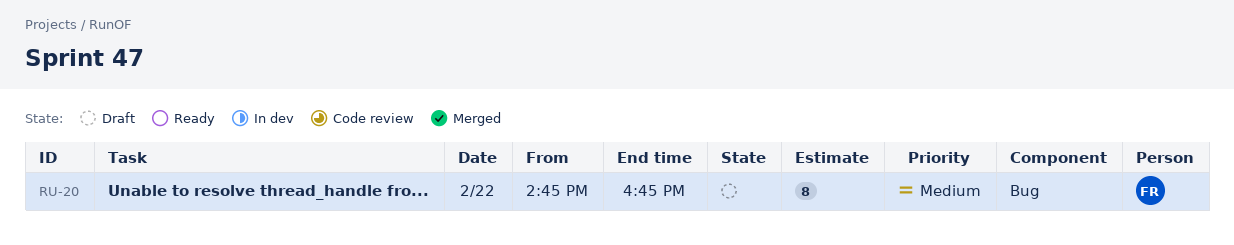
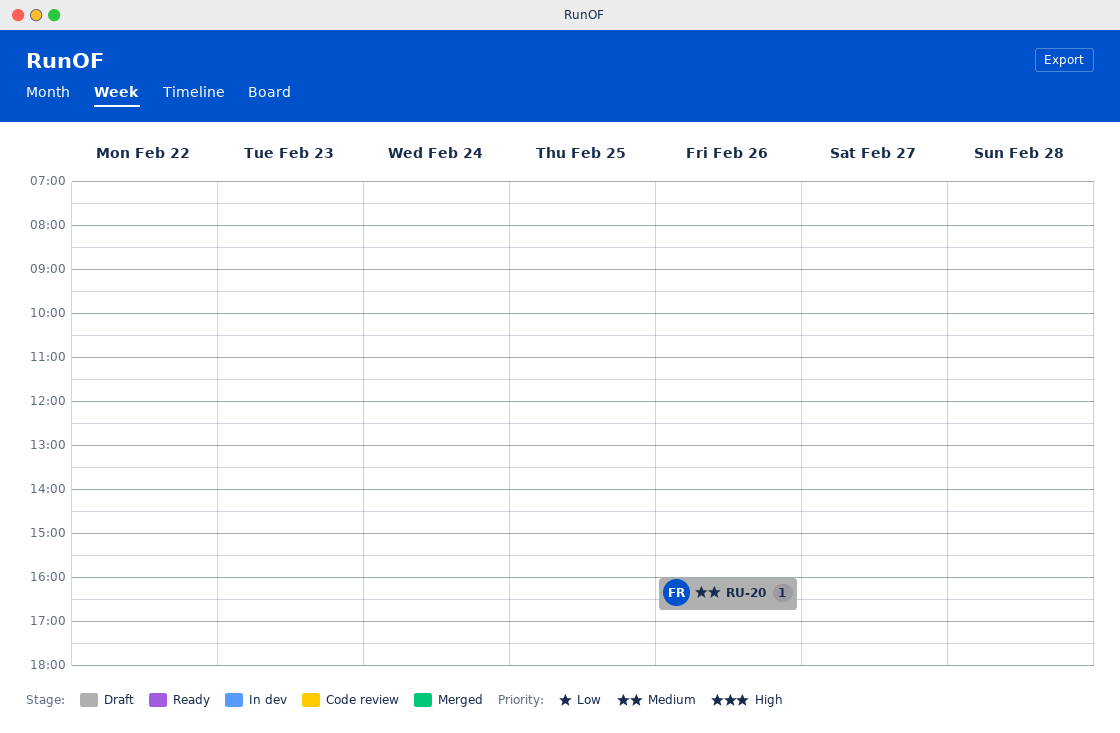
RU-20, estimate: 8 -> 1
RU-20, day: Feb 22 -> Feb 26
RU-20, begins: 14:45 -> 16:00

